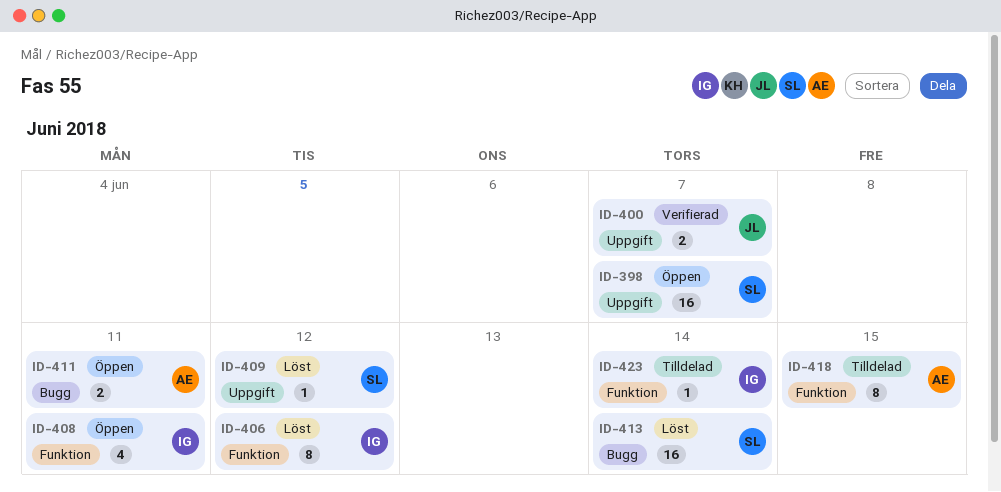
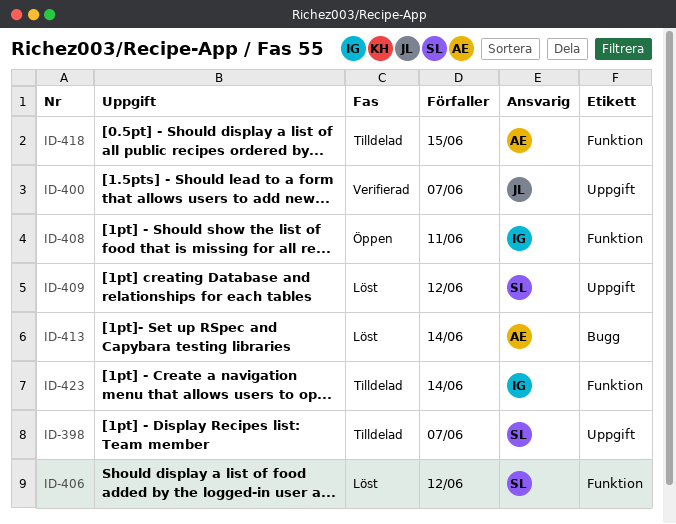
ID-398, status: Öppen -> Tilldelad
ID-406, owner: IG -> SL
ID-411: present -> none
ID-413, owner: SL -> AE

